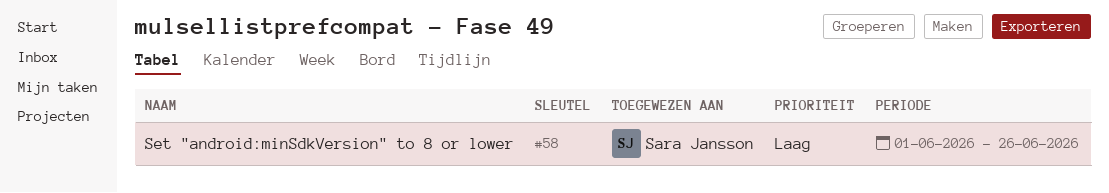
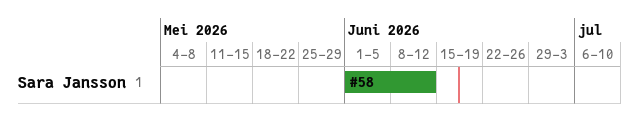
#58, due: Jun 26 -> Jun 12

